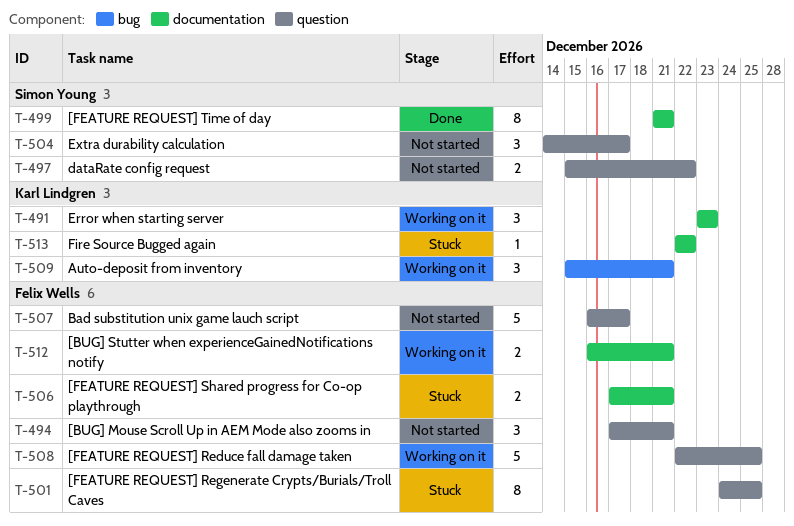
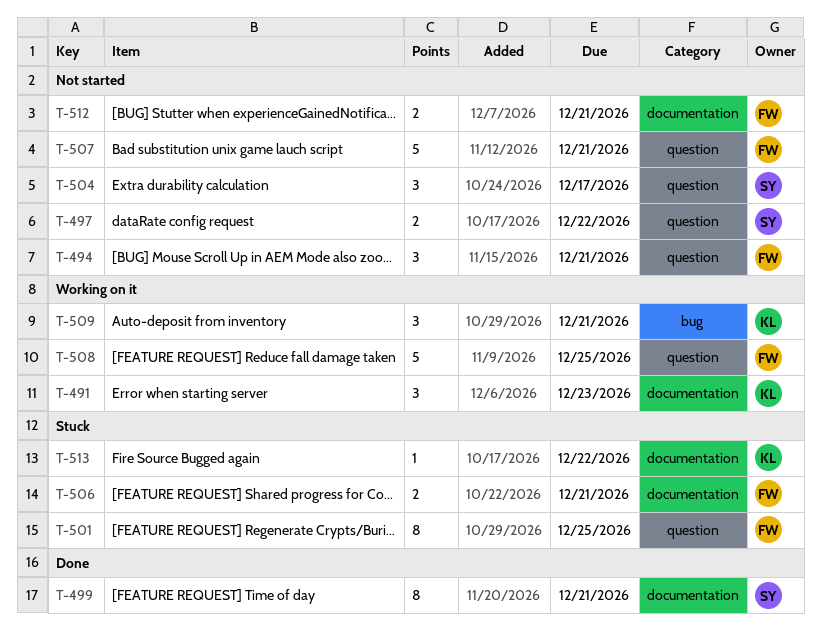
T-507, due: Dec 17 -> Dec 21
T-512, status: Working on it -> Not started

